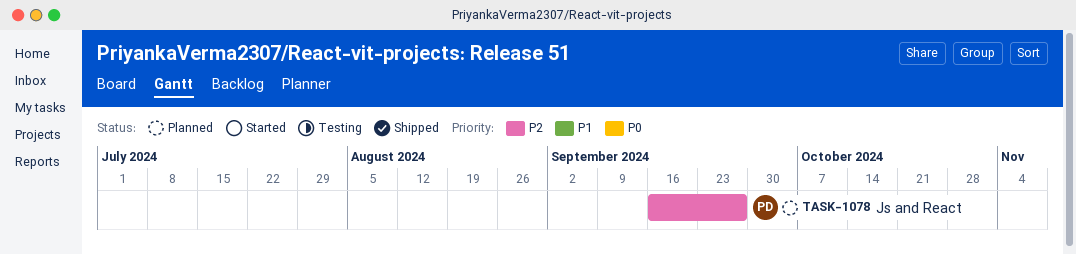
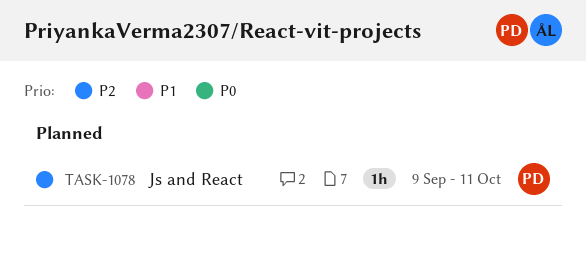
TASK-1078, start: Sep 16 -> Sep 9
TASK-1078, due: Sep 27 -> Oct 11

